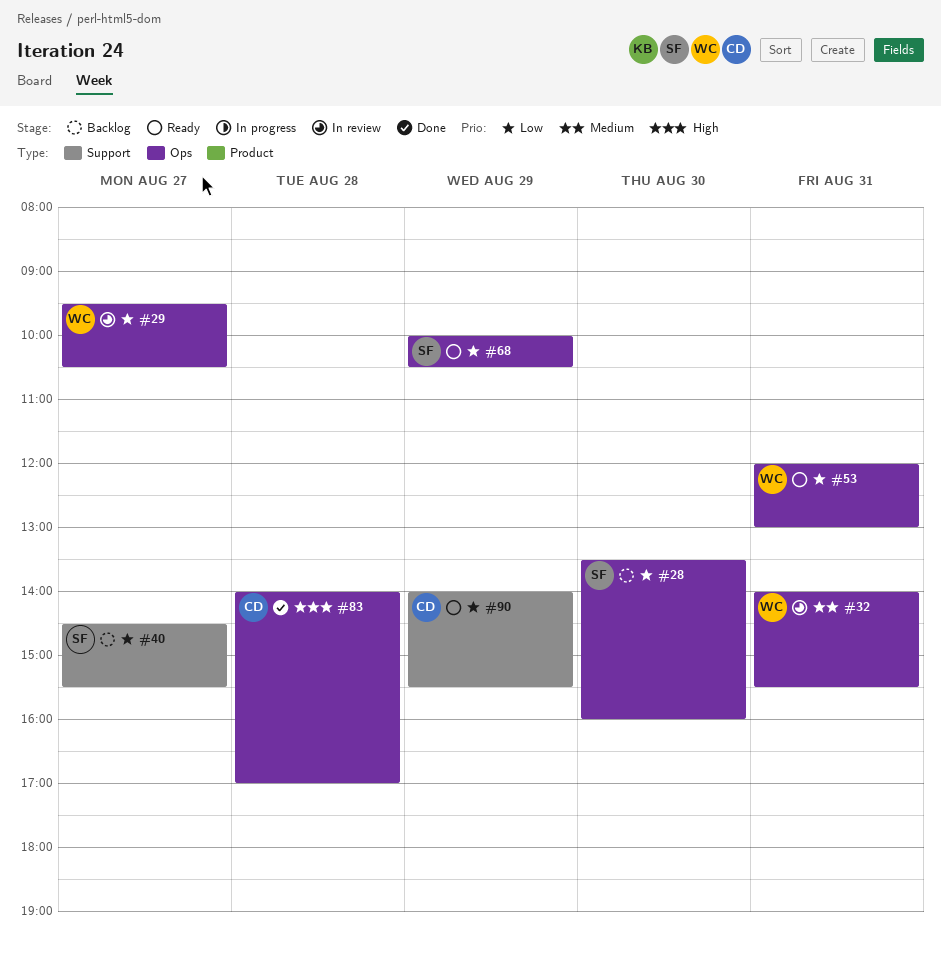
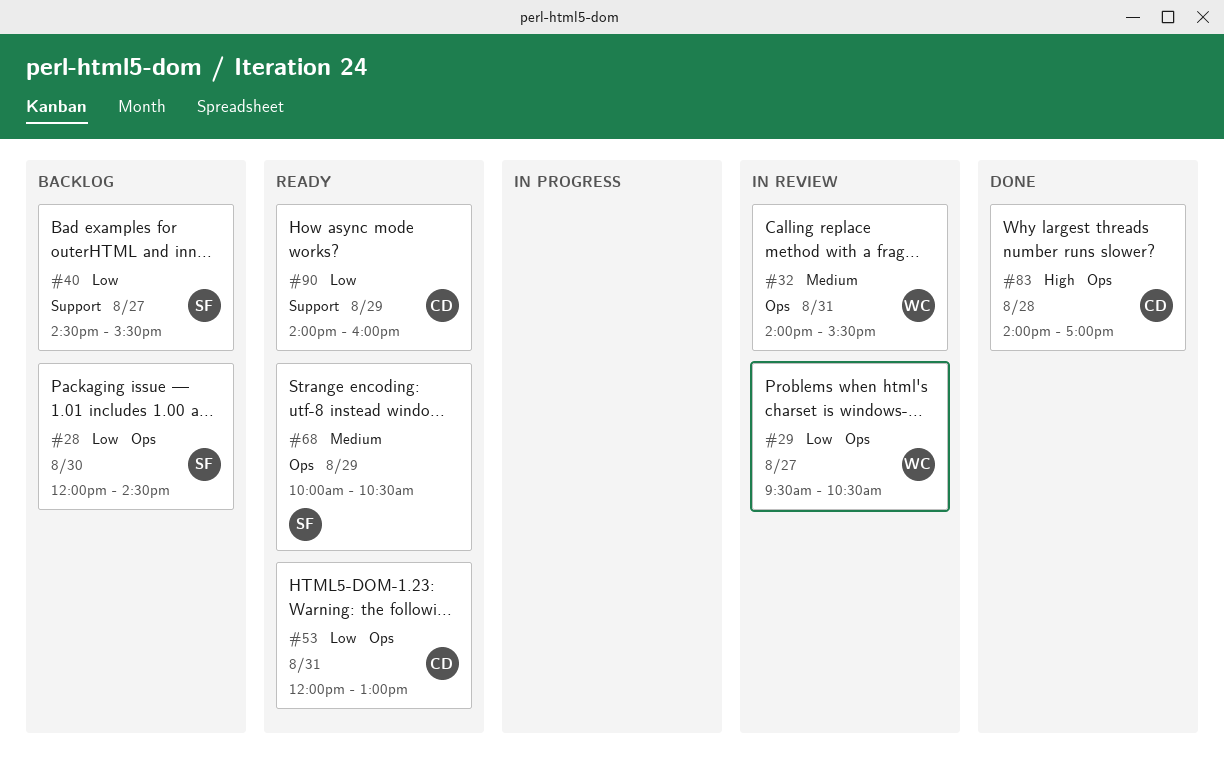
#28, begins: 13:30 -> 12:00
#28, ends: 16:00 -> 14:30
#53, owner: WC -> CD
#68, priority: Low -> Medium
#90, ends: 15:30 -> 16:00

